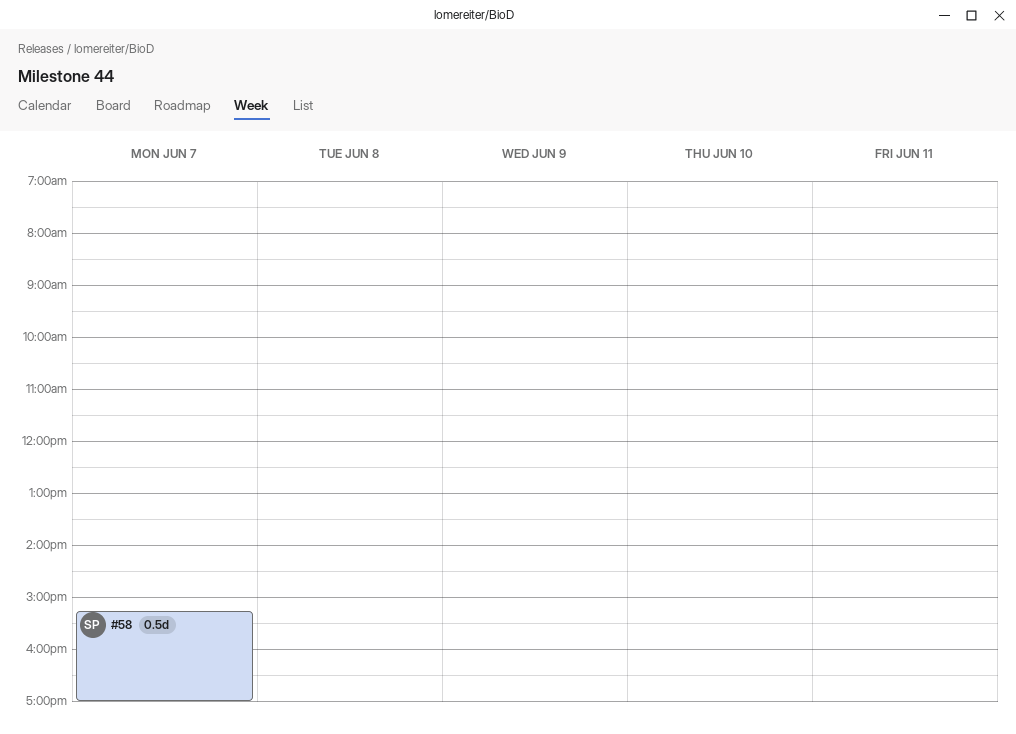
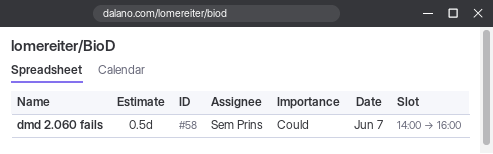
#58, begins: 15:15 -> 14:00
#58, ends: 17:00 -> 16:00

